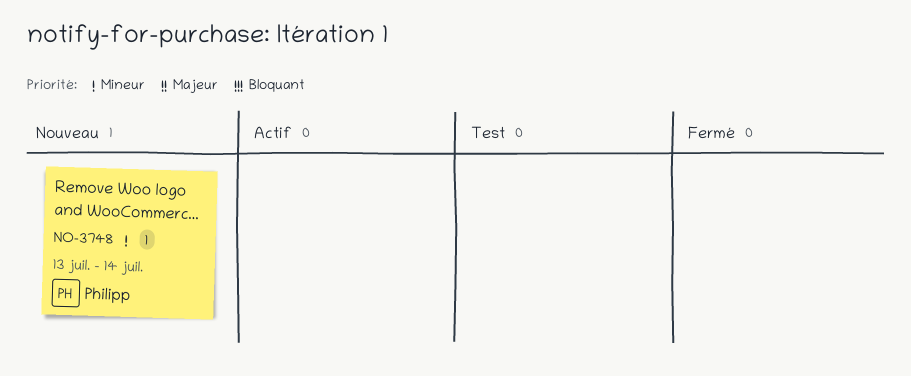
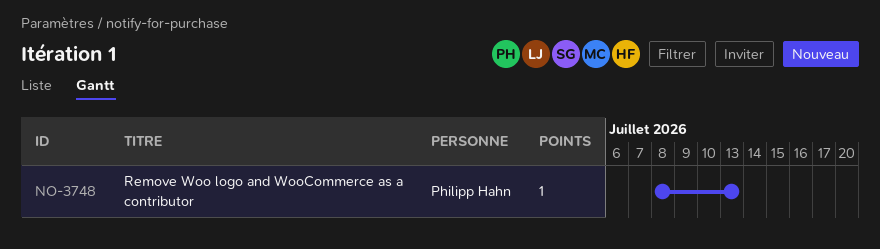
NO-3748, start: Jul 13 -> Jul 8
NO-3748, due: Jul 14 -> Jul 13

